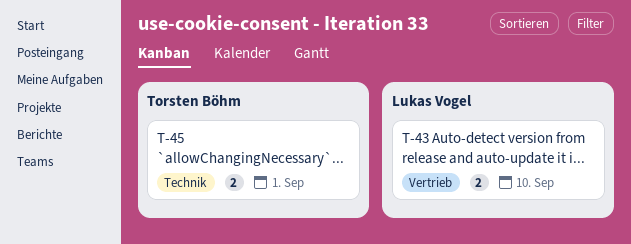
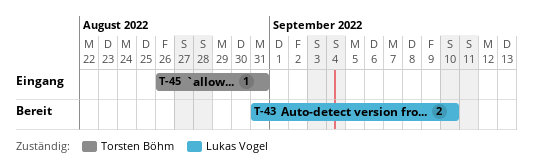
T-45, estimate: 2 -> 1
T-45, due: Sep 1 -> Aug 31

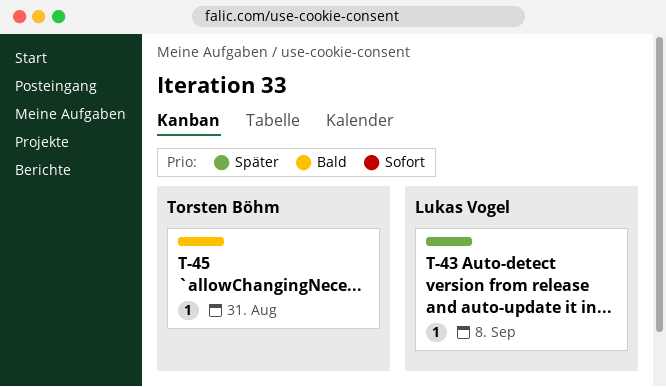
T-43, estimate: 2 -> 1
T-43, due: Sep 10 -> Sep 8

